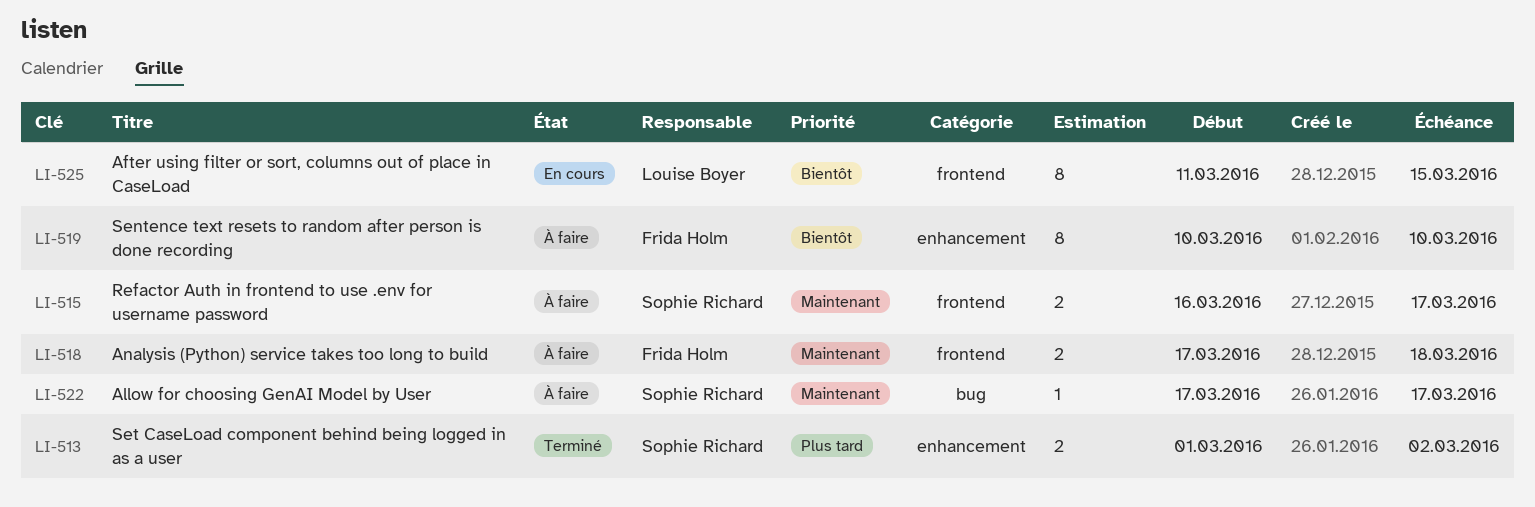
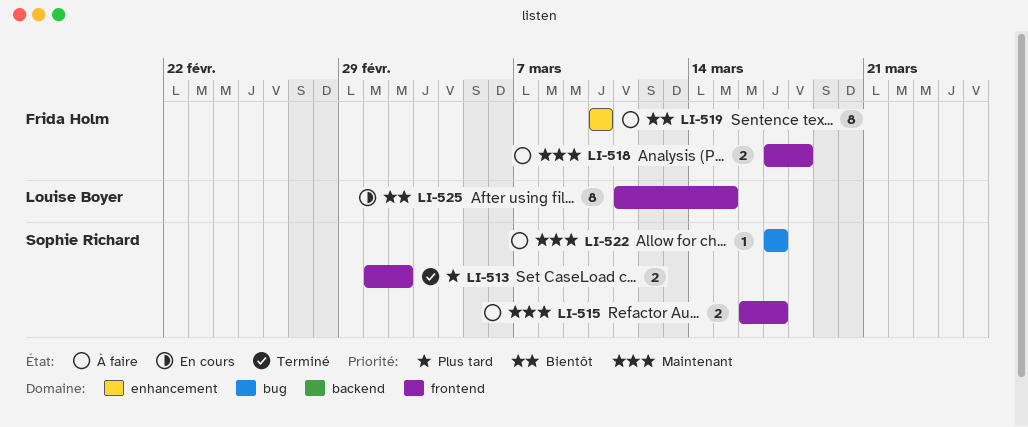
LI-513, label: enhancement -> frontend

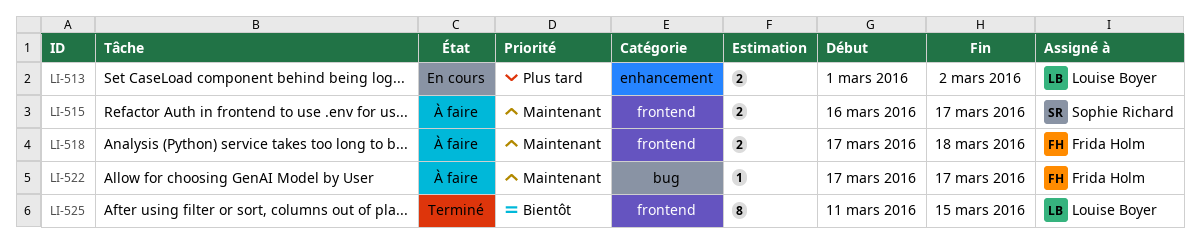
LI-513, status: Terminé -> En cours
LI-513, owner: Sophie Richard -> Louise Boyer
LI-513, label: frontend -> enhancement
LI-519: present -> none
LI-522, owner: Sophie Richard -> Frida Holm
LI-525, status: En cours -> Terminé

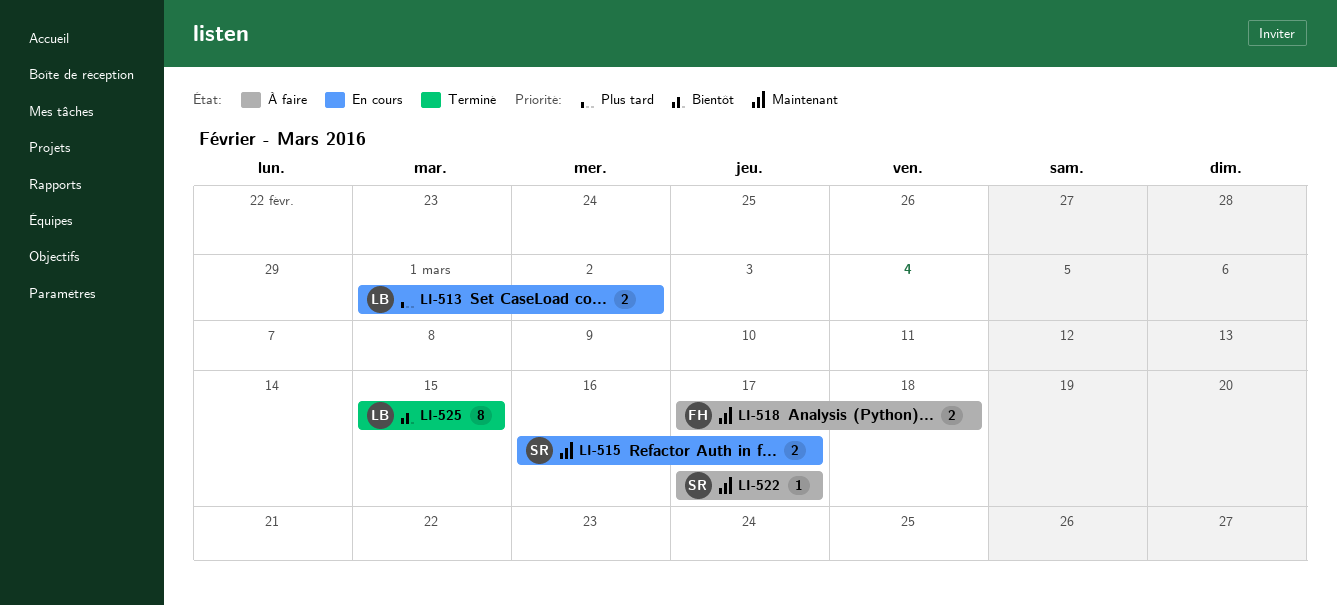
LI-515, status: À faire -> En cours
LI-522, owner: Frida Holm -> Sophie Richard
LI-525, start: Mar 11 -> Mar 15

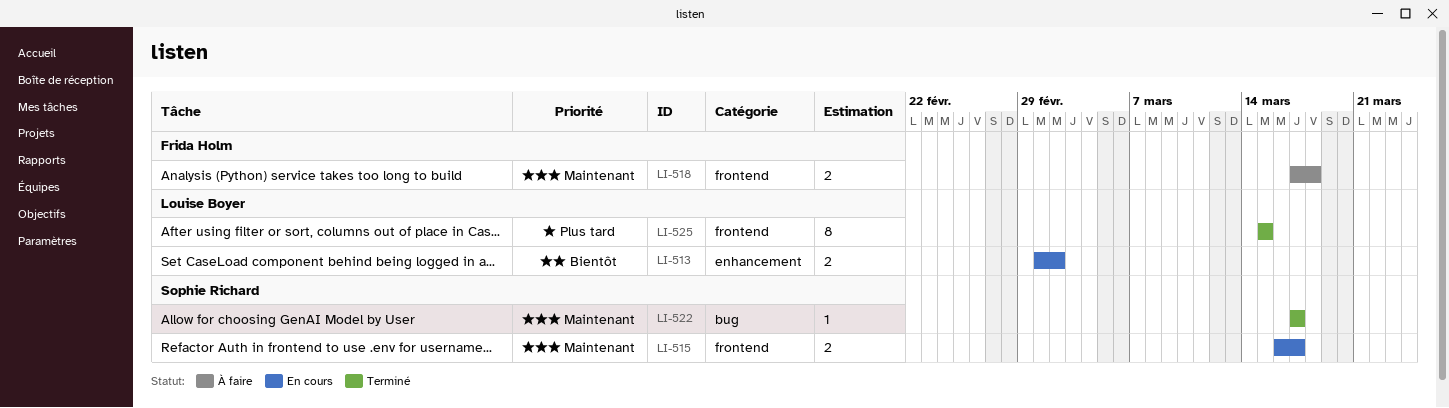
LI-513, priority: Plus tard -> Bientôt
LI-522, status: À faire -> Terminé
LI-525, priority: Bientôt -> Plus tard

